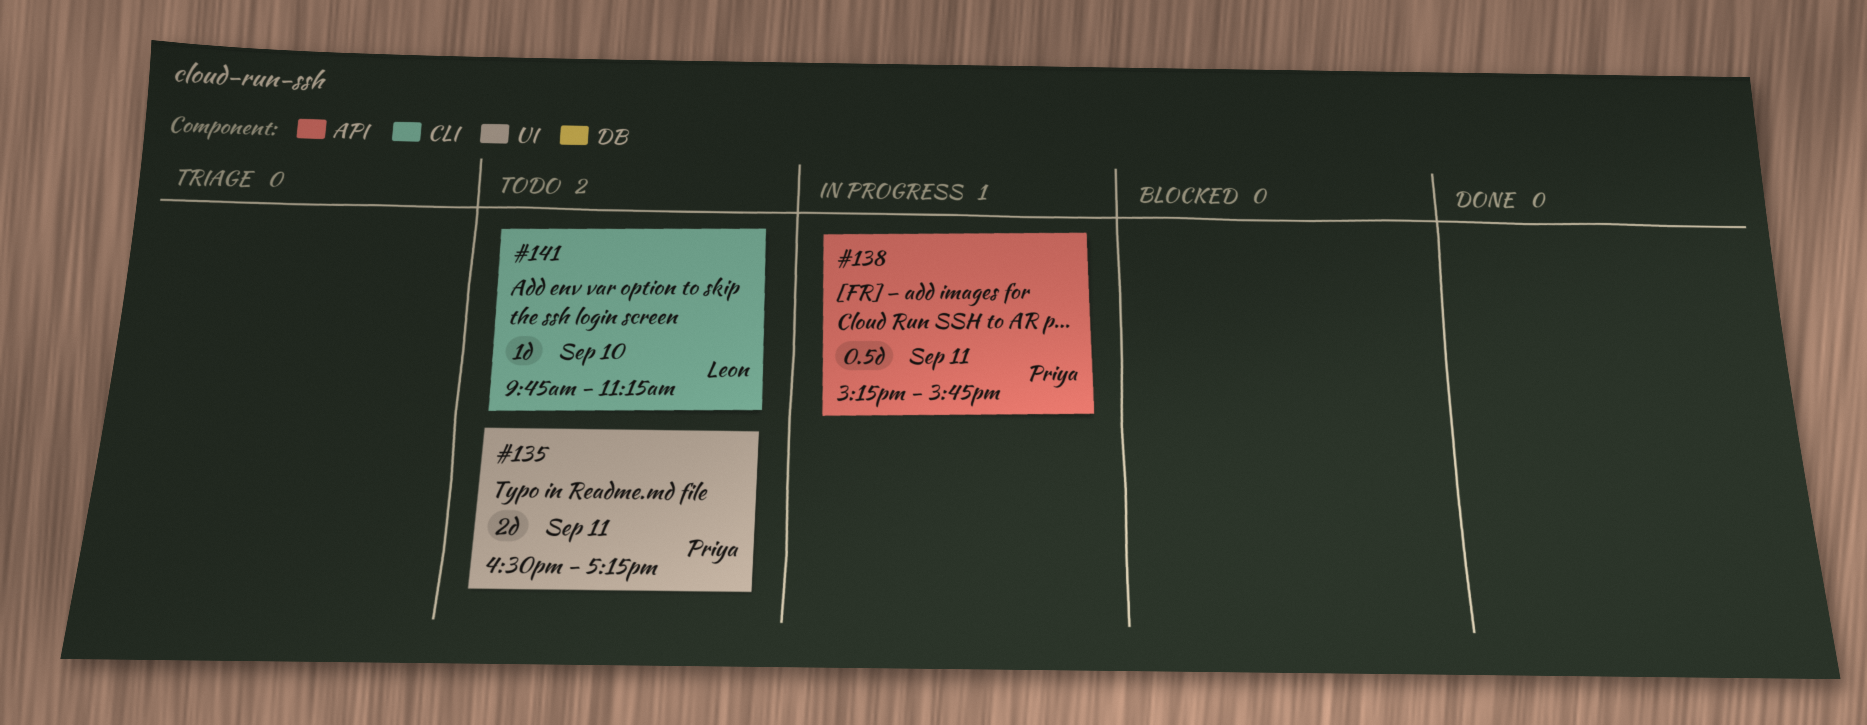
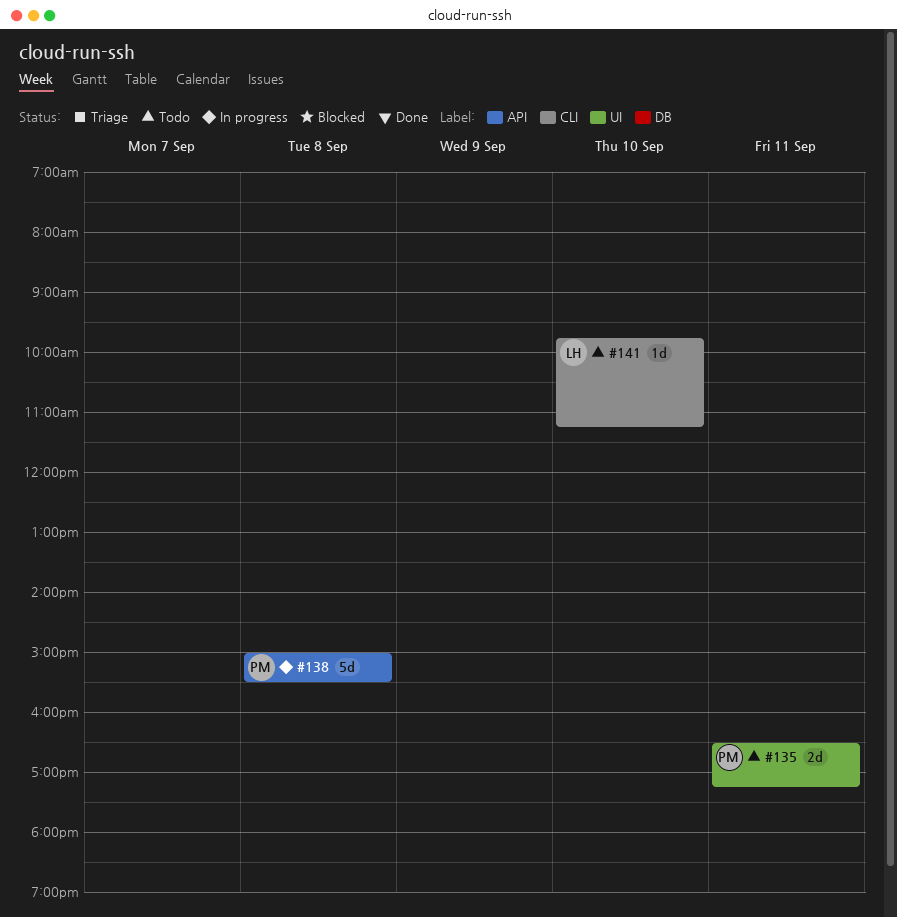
#138, estimate: 0.5d -> 5d
#138, day: Sep 11 -> Sep 8
#138, begins: 15:15 -> 15:00
#138, ends: 15:45 -> 15:30

